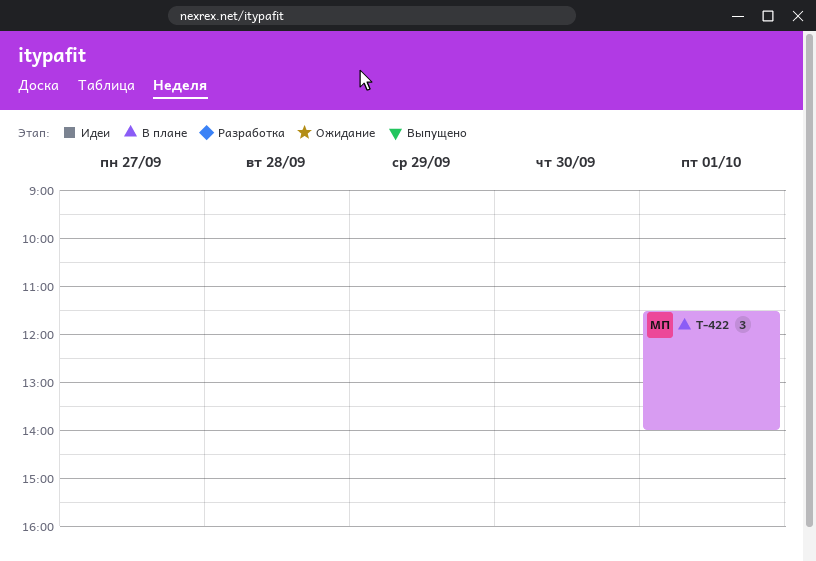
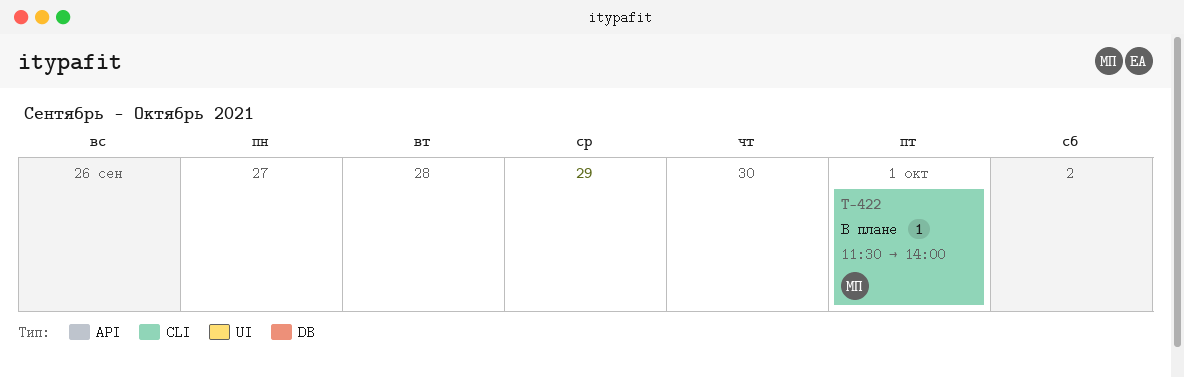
T-422, estimate: 3 -> 1

